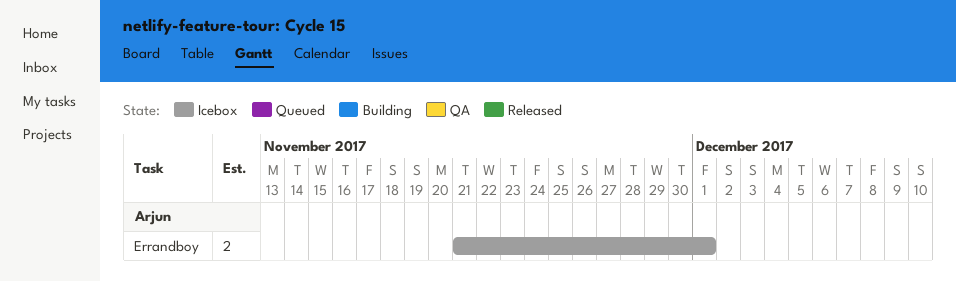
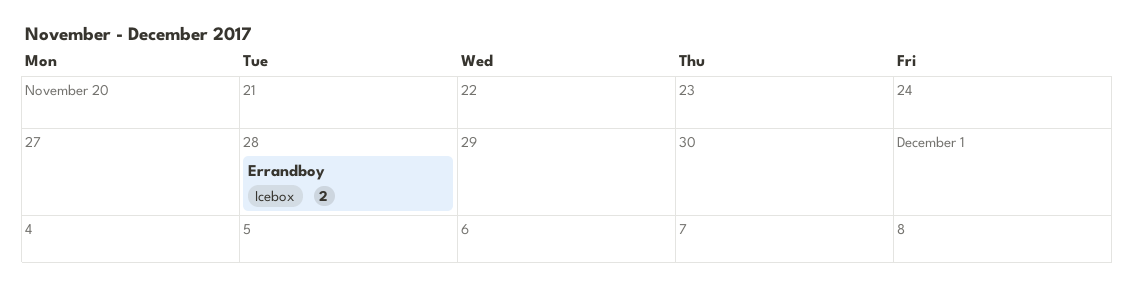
Errandboy, due: Dec 1 -> Nov 28

